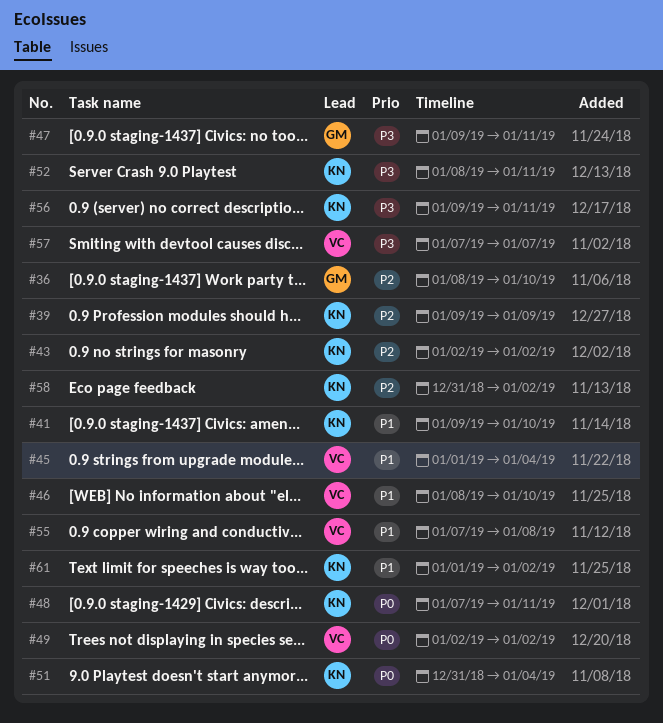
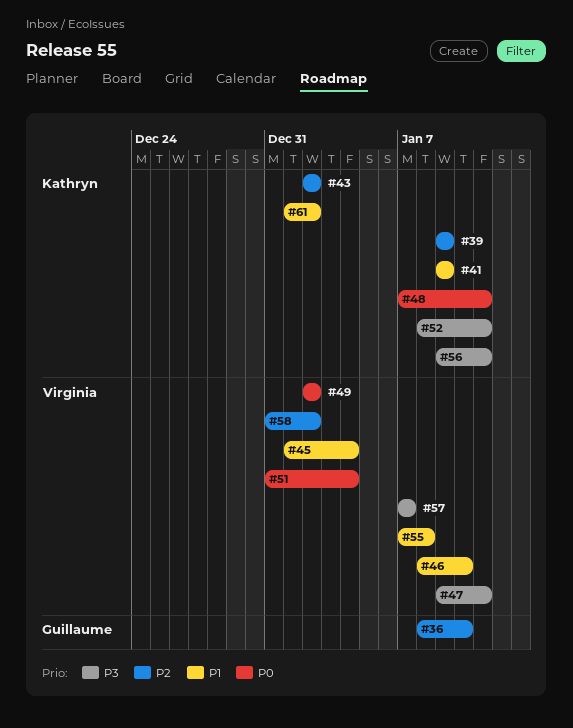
#41, due: Jan 10 -> Jan 9
#47, owner: Guillaume -> Virginia
#51, owner: Kathryn -> Virginia
#58, owner: Kathryn -> Virginia

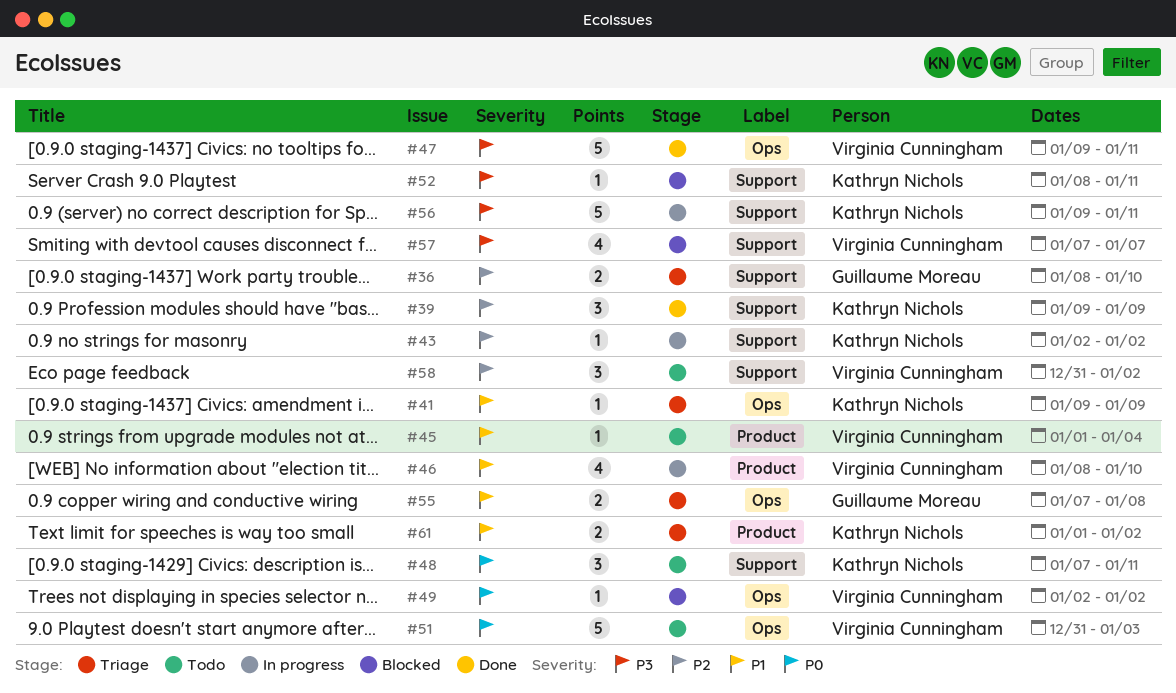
#51, due: Jan 4 -> Jan 3
#55, owner: Virginia Cunningham -> Guillaume Moreau

